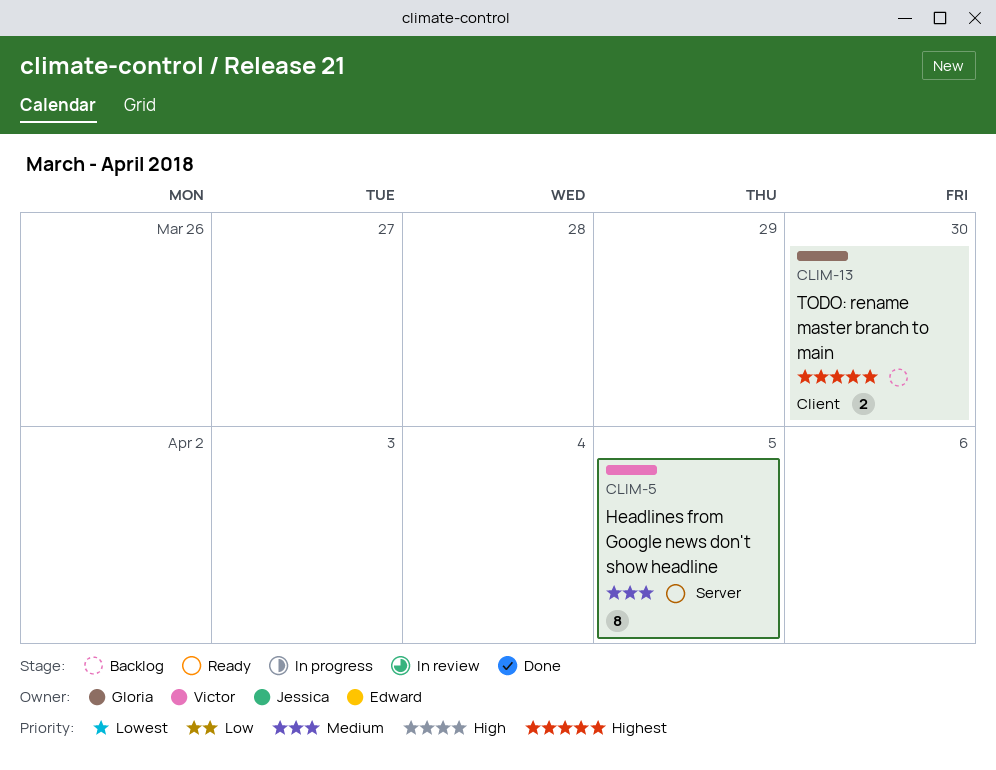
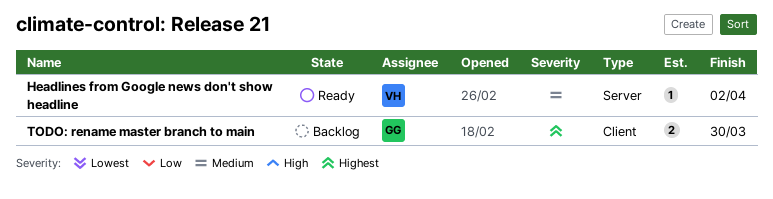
Headlines from Google news don't show headline, estimate: 8 -> 1
Headlines from Google news don't show headline, due: Apr 5 -> Apr 2

